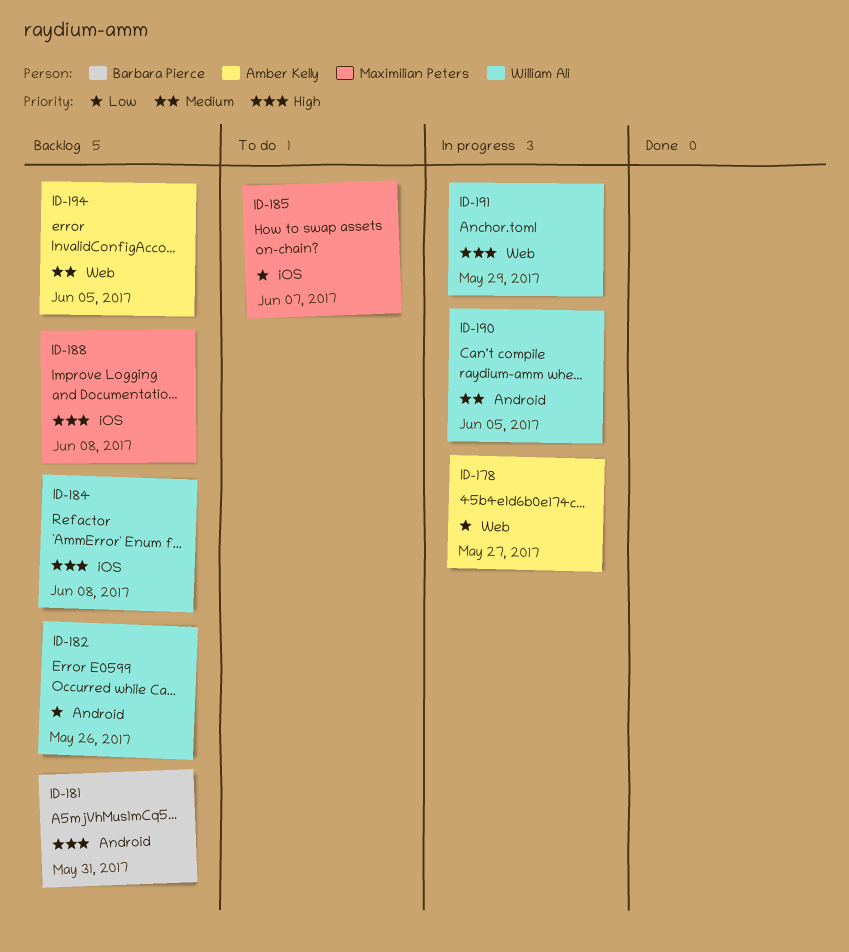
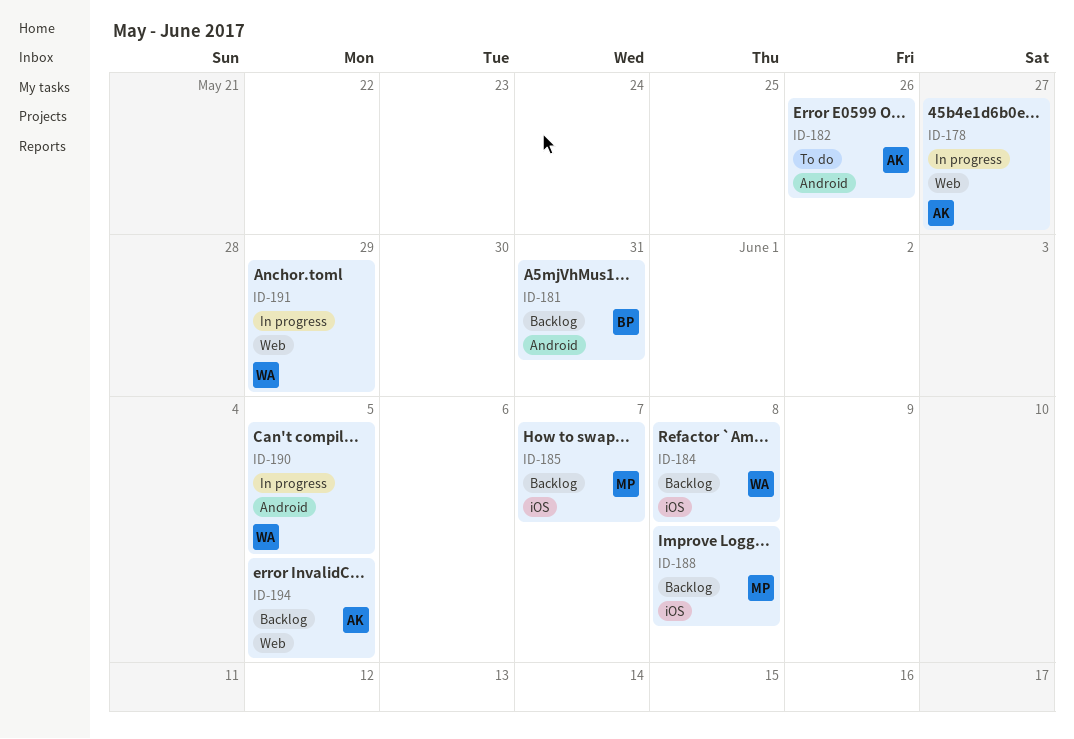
ID-182, status: Backlog -> To do
ID-182, owner: William Ali -> Amber Kelly
ID-185, status: To do -> Backlog

